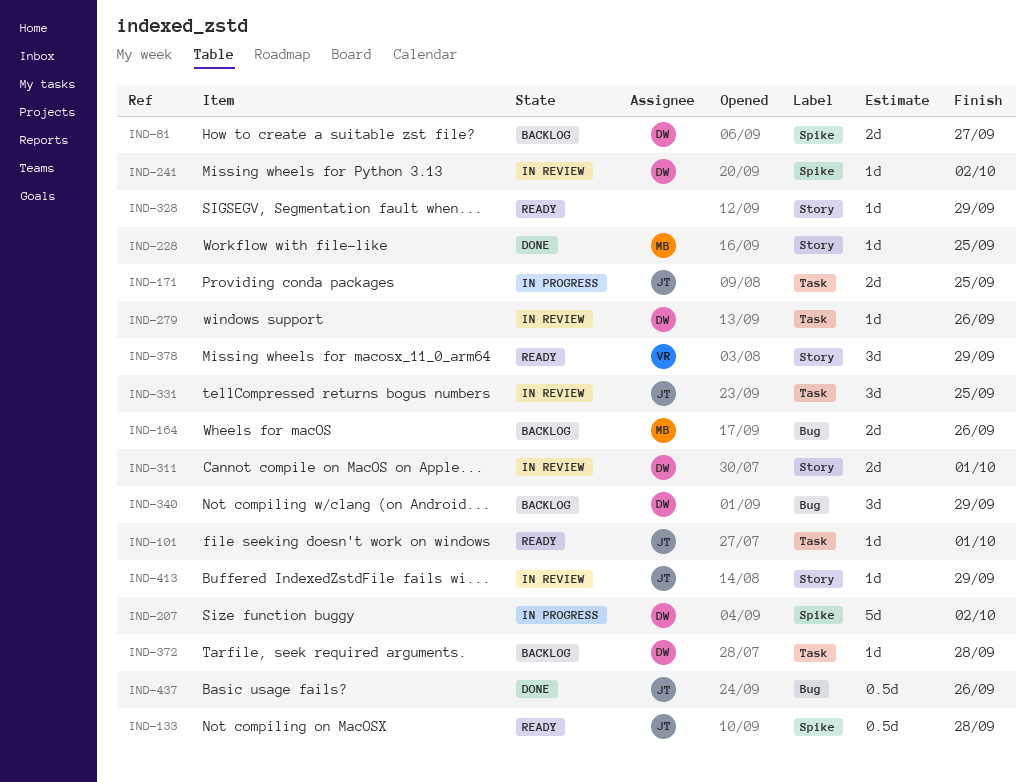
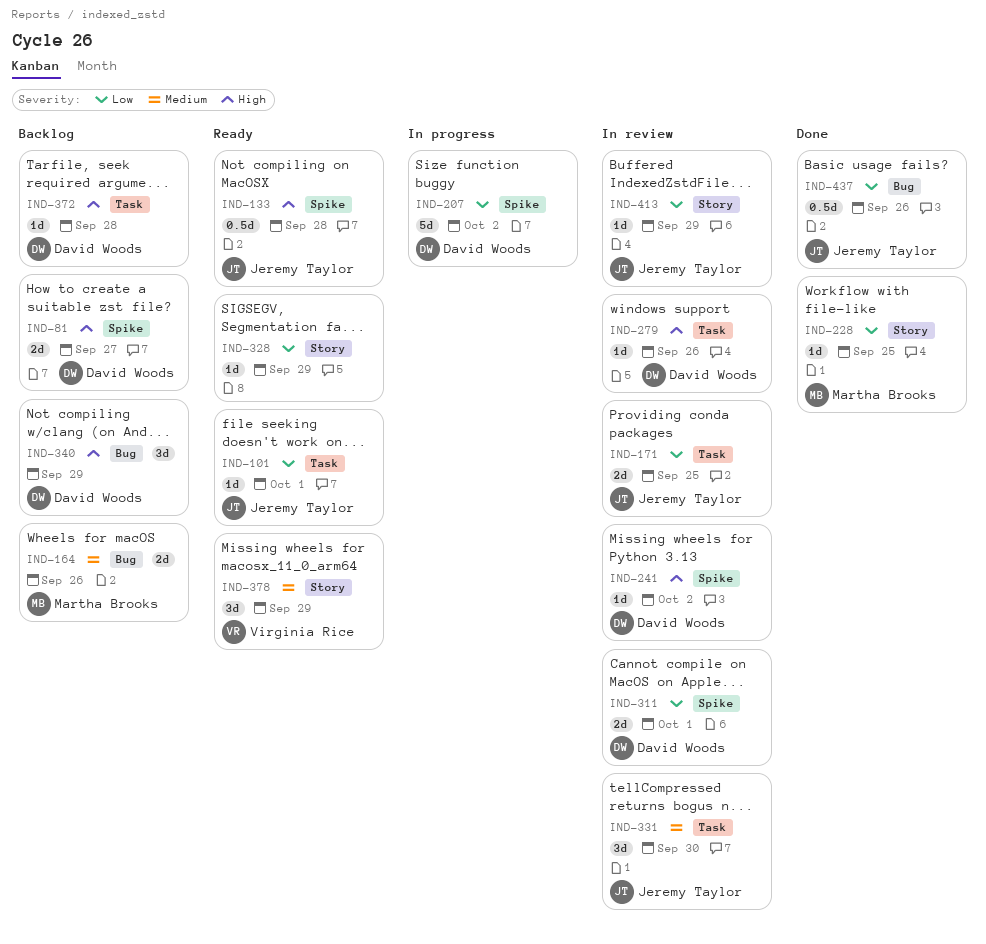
IND-171, status: In progress -> In review
IND-311, label: Story -> Spike
IND-331, due: Sep 25 -> Sep 30

